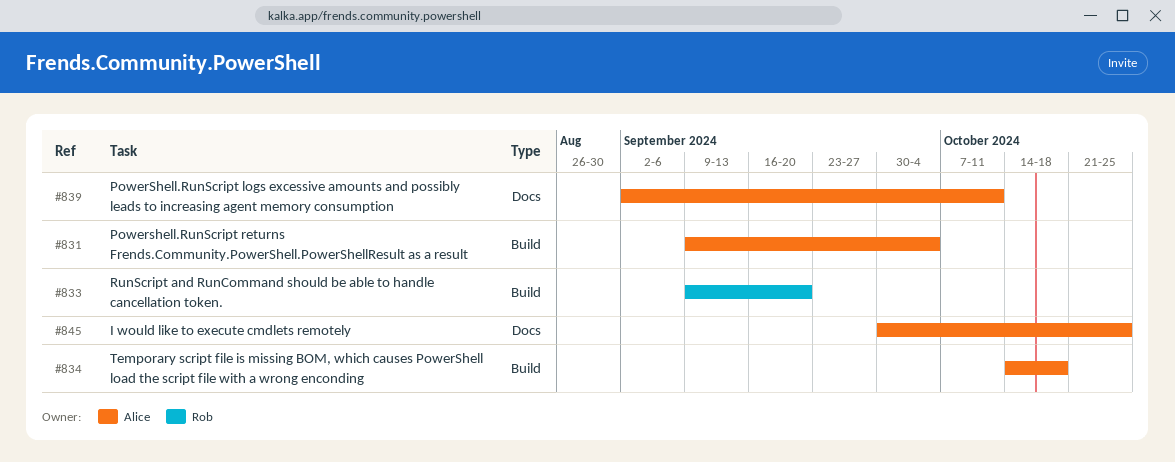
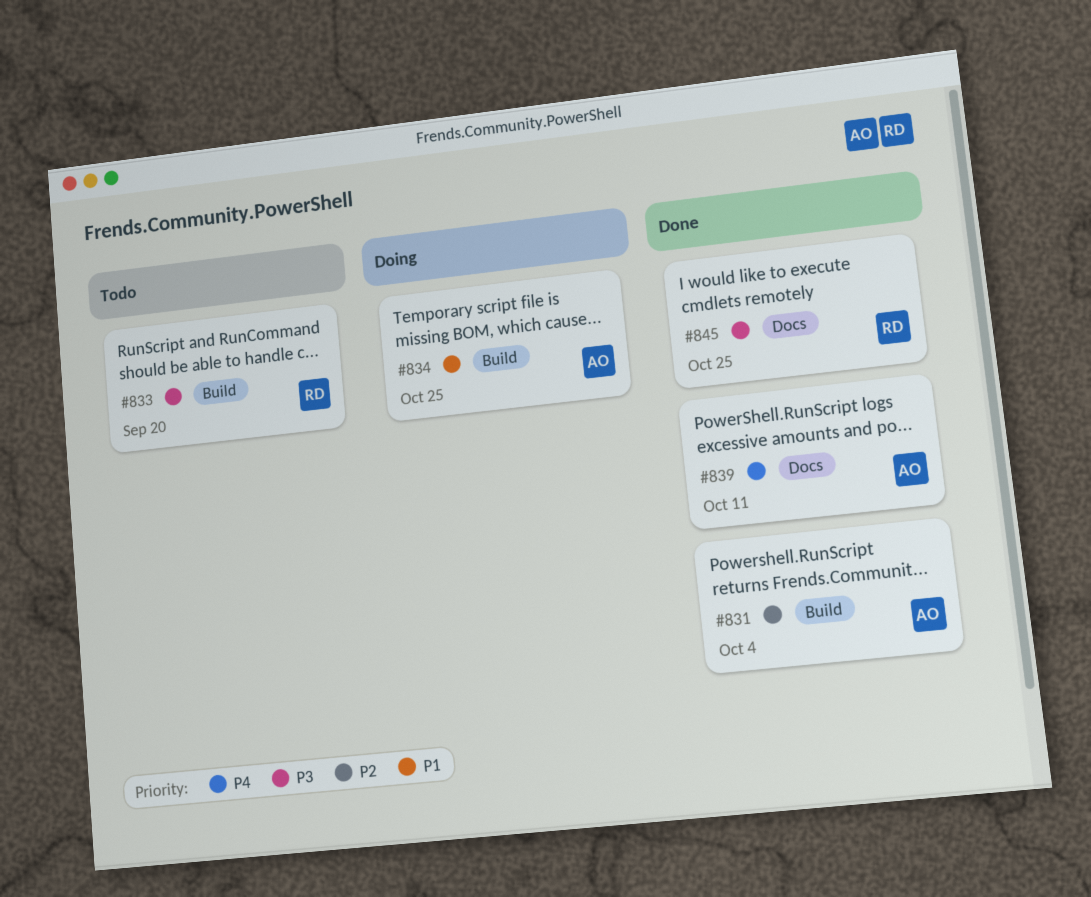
#834, due: Oct 18 -> Oct 25
#845, owner: Alice -> Rob

